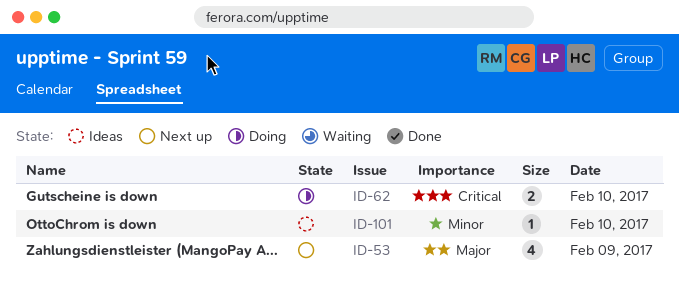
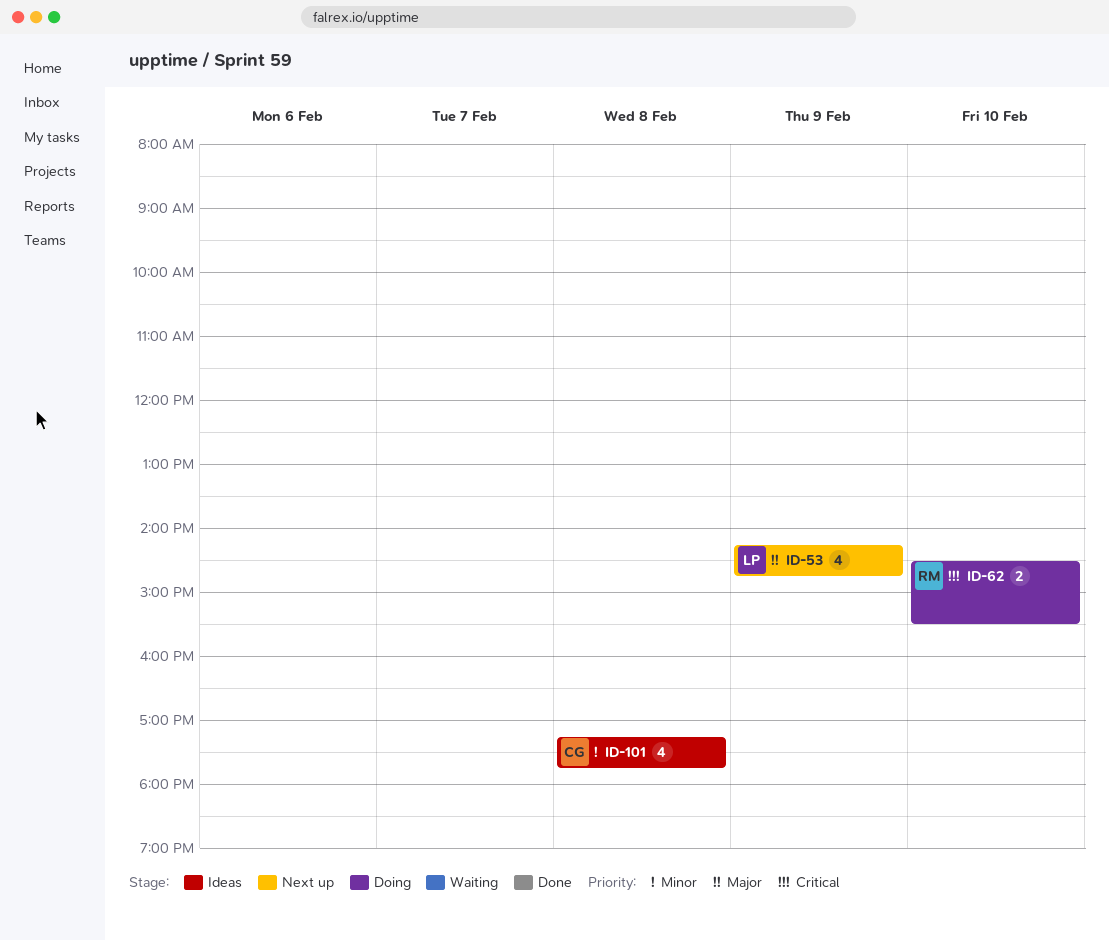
ID-101, estimate: 1 -> 4
ID-101, day: Feb 10 -> Feb 8

